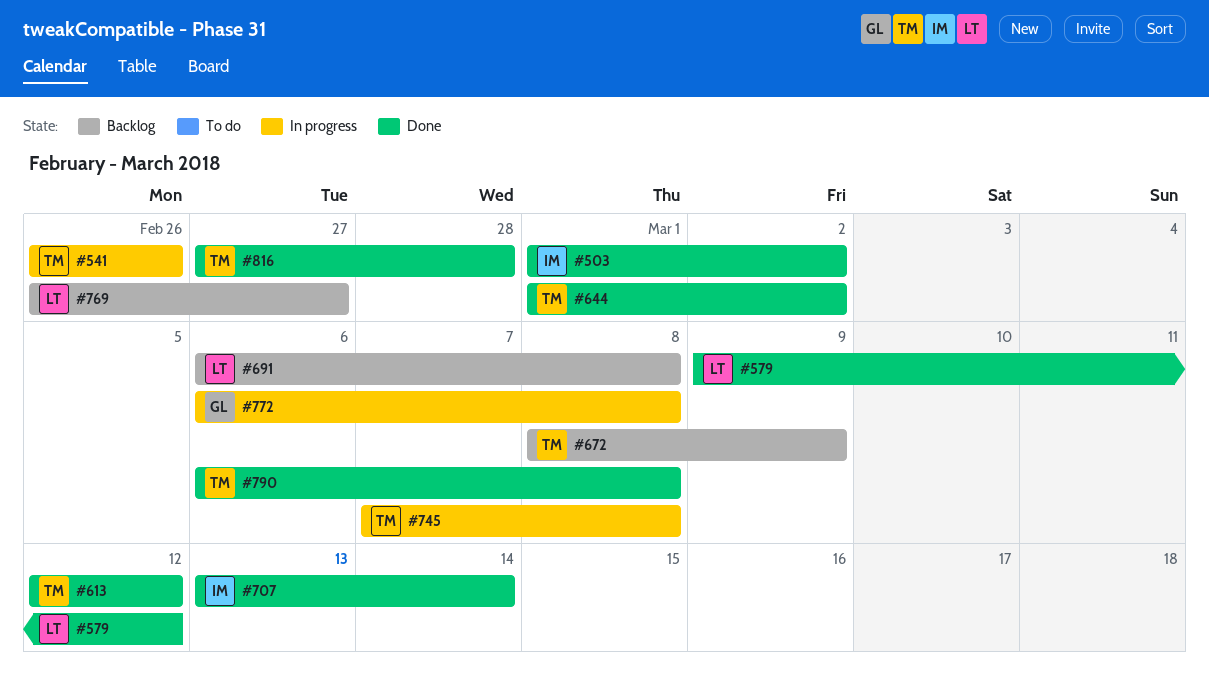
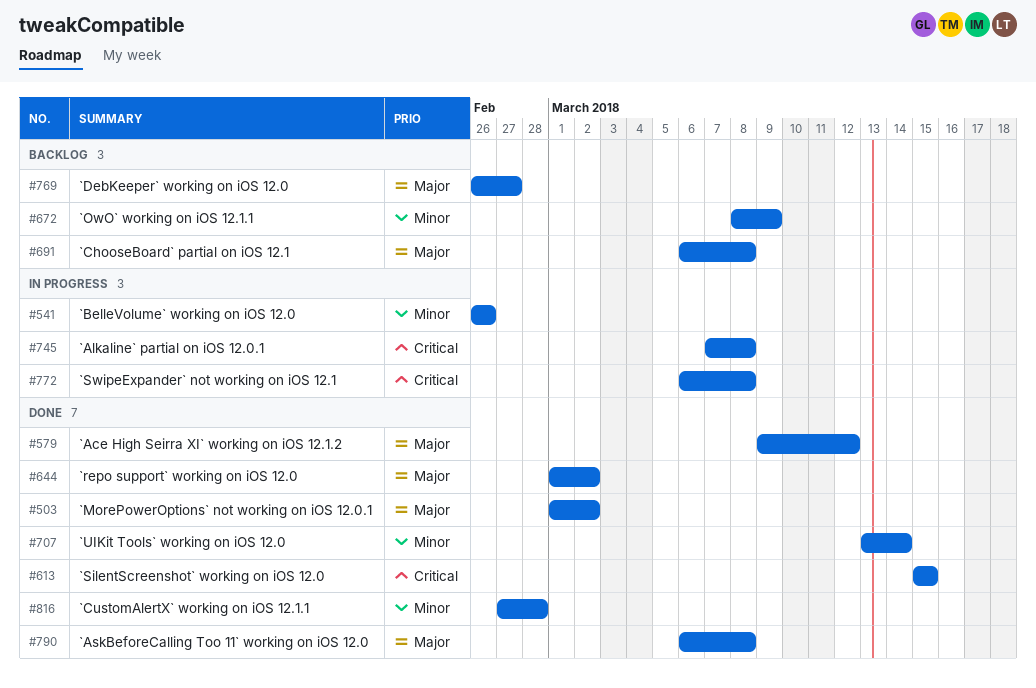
#613, start: Mar 12 -> Mar 15
#613, due: Mar 12 -> Mar 15

